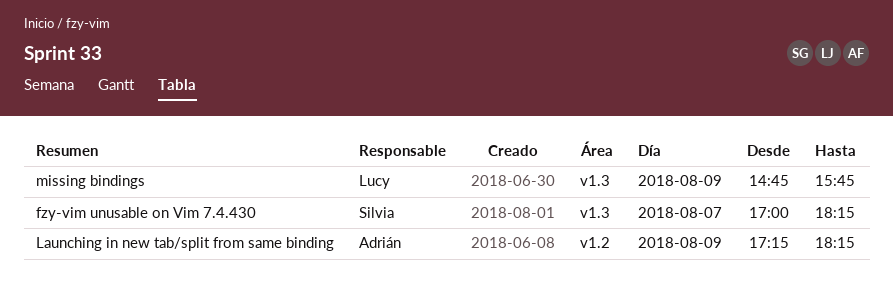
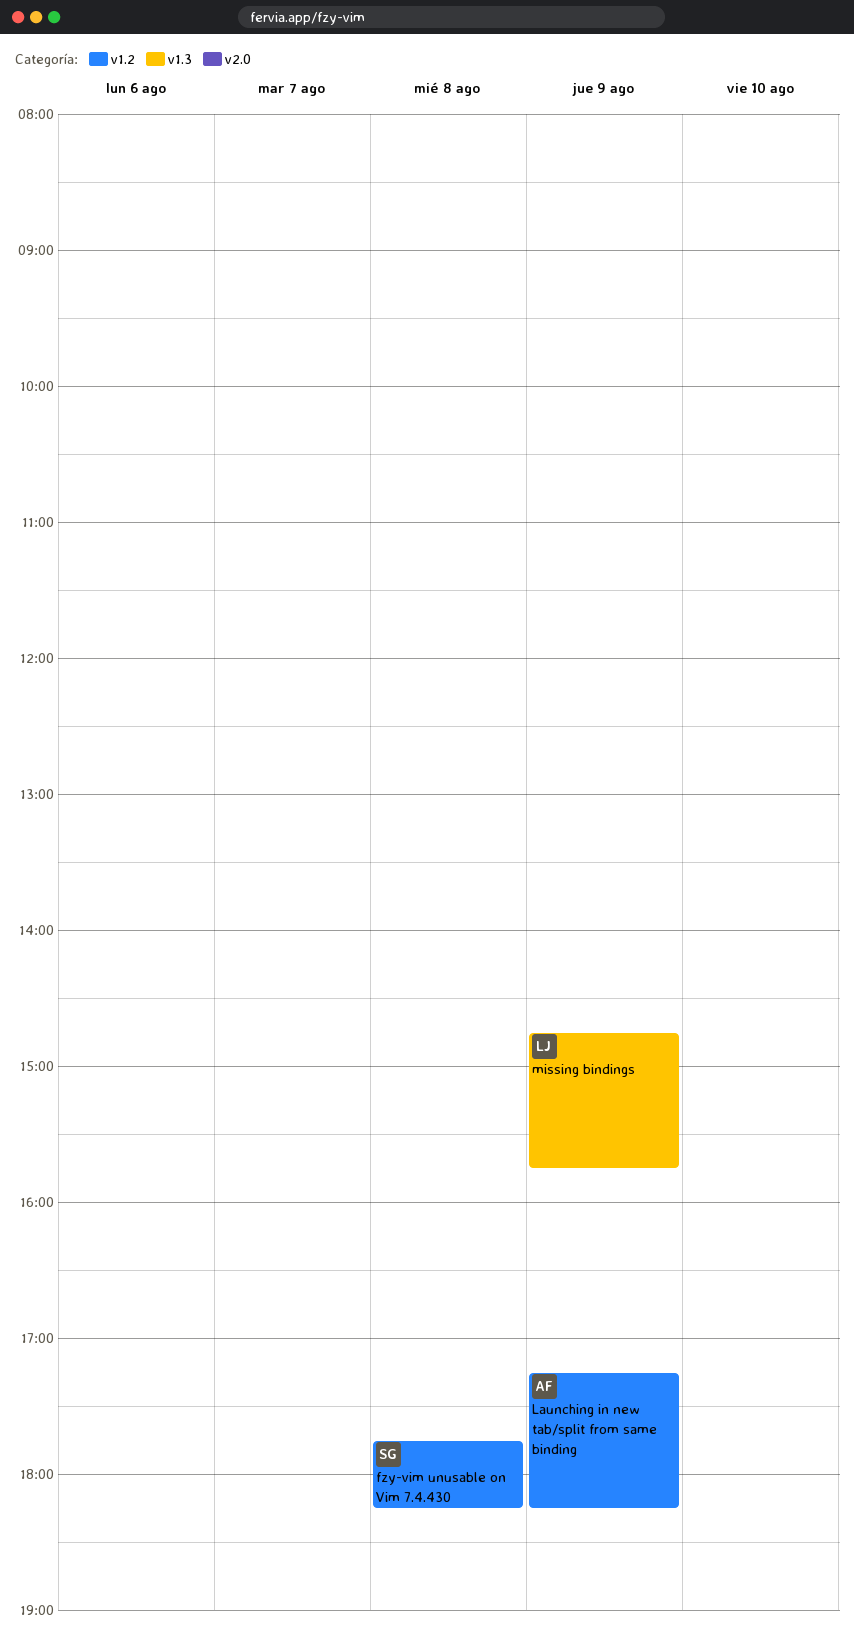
fzy-vim unusable on Vim 7.4.430, label: v1.3 -> v1.2
fzy-vim unusable on Vim 7.4.430, day: Aug 7 -> Aug 8
fzy-vim unusable on Vim 7.4.430, begins: 17:00 -> 17:45

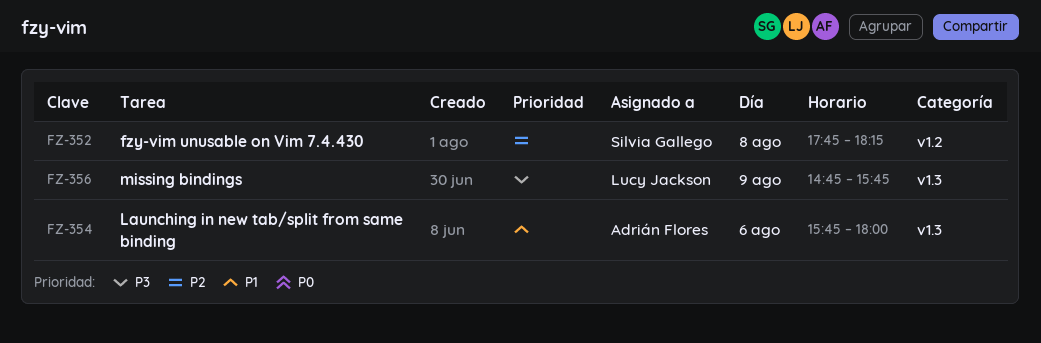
Launching in new tab/split from same binding, label: v1.2 -> v1.3
Launching in new tab/split from same binding, day: Aug 9 -> Aug 6
Launching in new tab/split from same binding, begins: 17:15 -> 15:45
Launching in new tab/split from same binding, ends: 18:15 -> 18:00

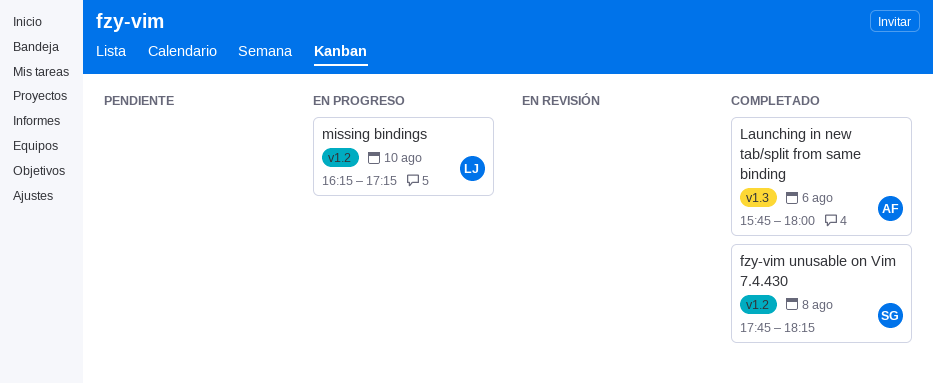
missing bindings, label: v1.3 -> v1.2
missing bindings, day: Aug 9 -> Aug 10
missing bindings, begins: 14:45 -> 16:15
missing bindings, ends: 15:45 -> 17:15

